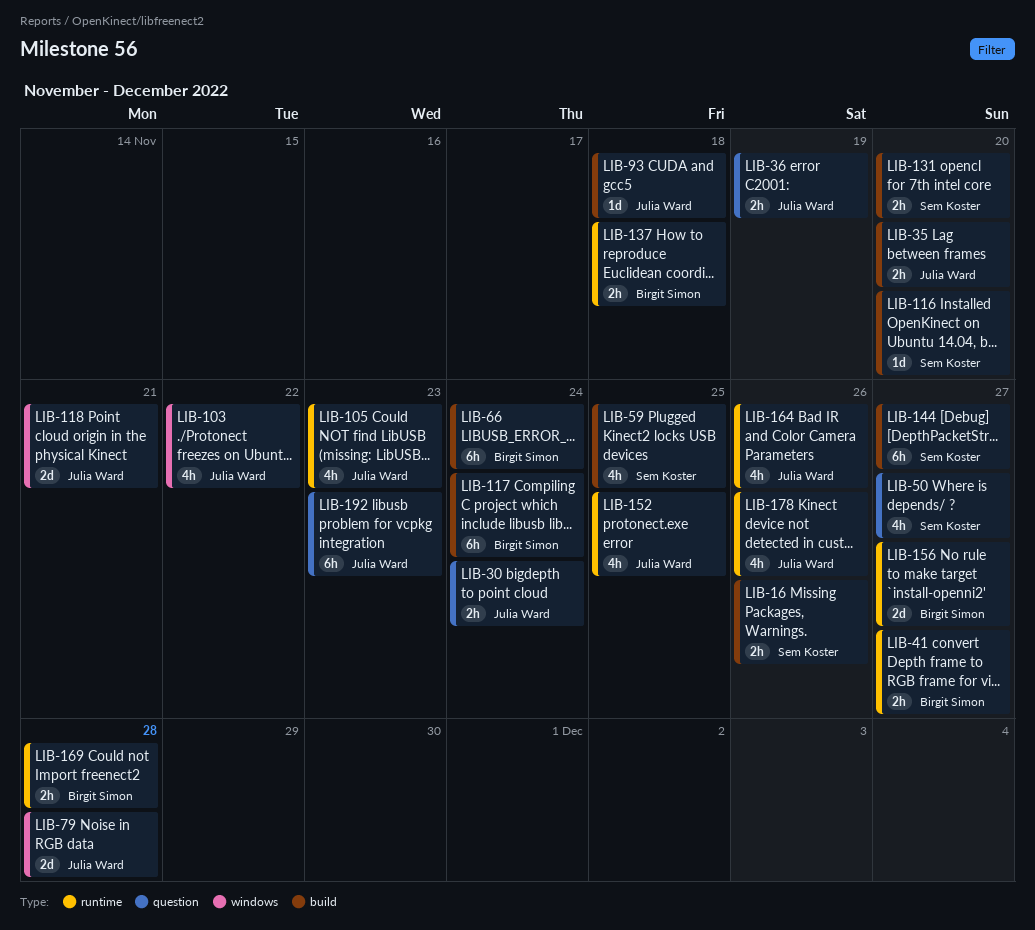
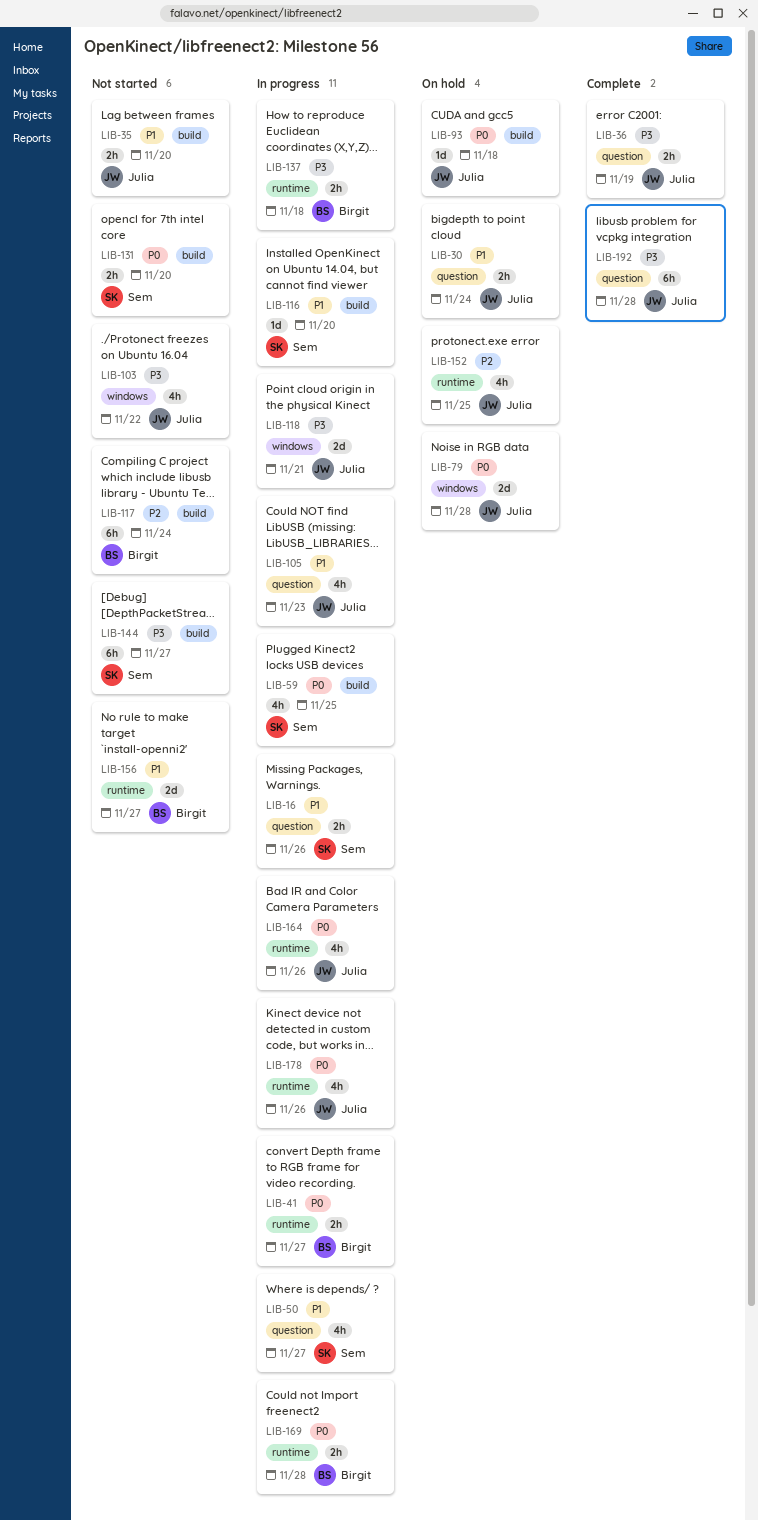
LIB-16, label: build -> question
LIB-66: present -> none
LIB-105, label: runtime -> question
LIB-192, due: Nov 23 -> Nov 28

